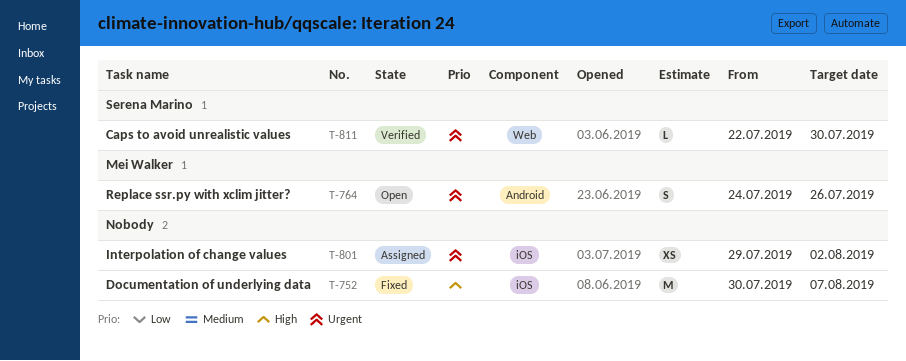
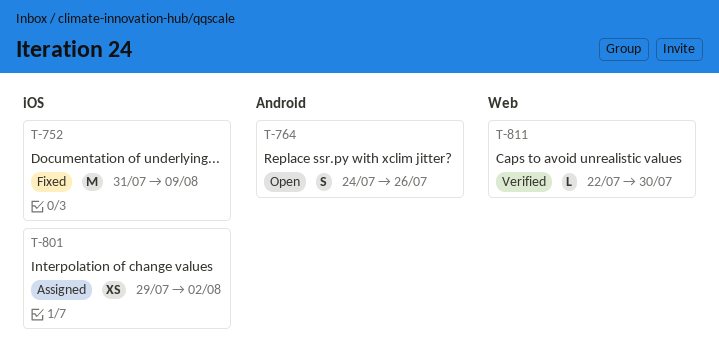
T-752, start: Jul 30 -> Jul 31
T-752, due: Aug 7 -> Aug 9

